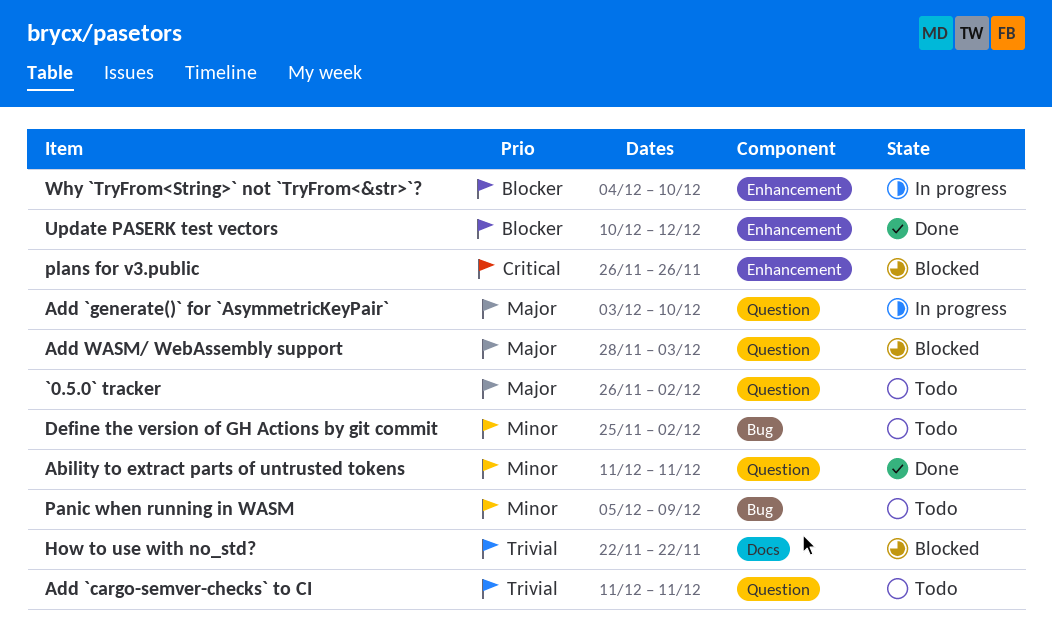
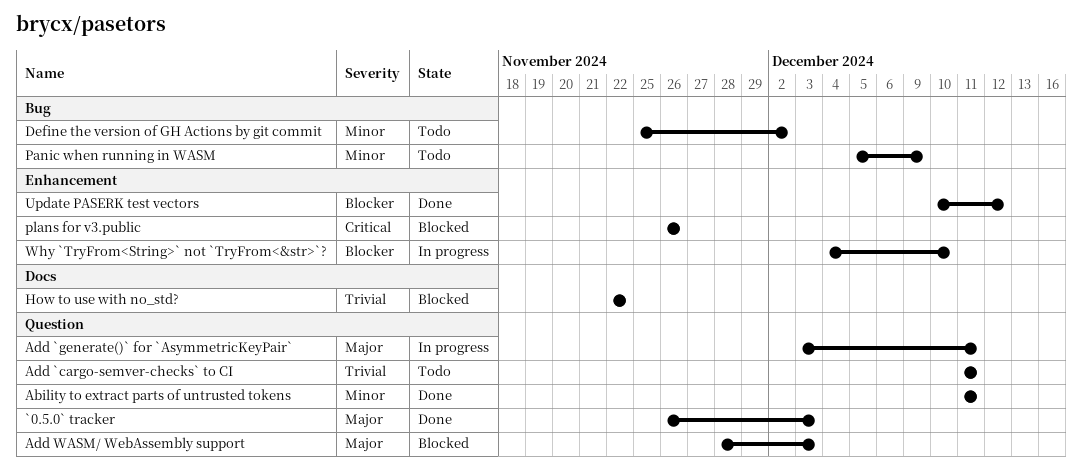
`0.5.0` tracker, status: Todo -> Done
`0.5.0` tracker, due: Dec 2 -> Dec 3
Add `generate()` for `AsymmetricKeyPair`, due: Dec 10 -> Dec 11

